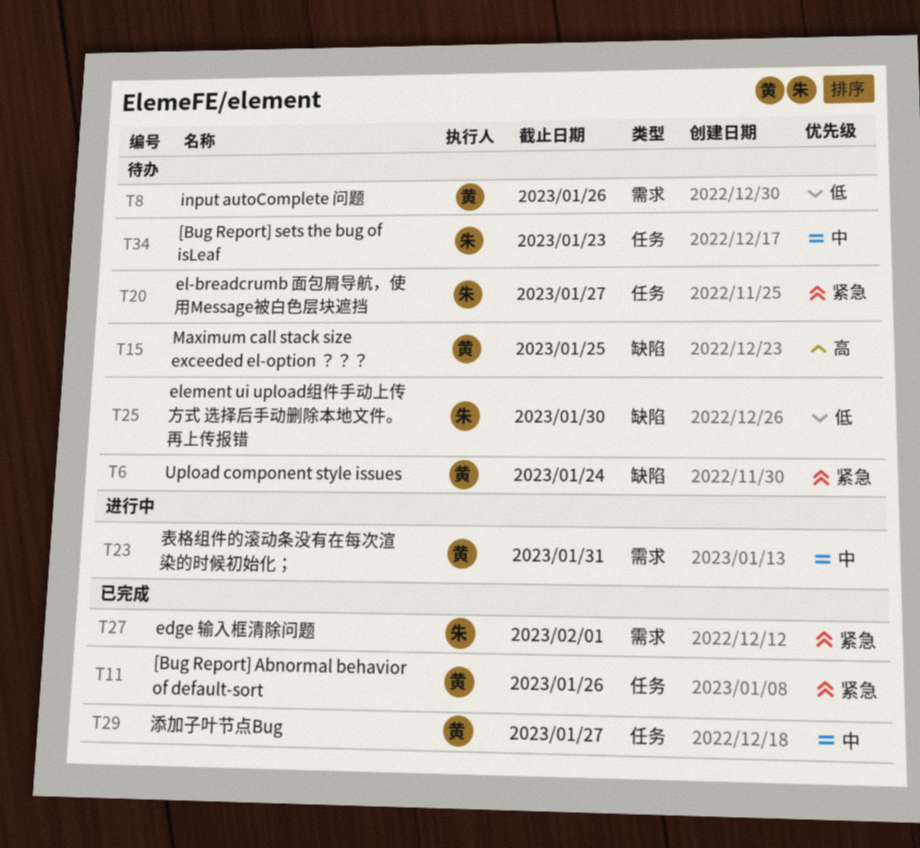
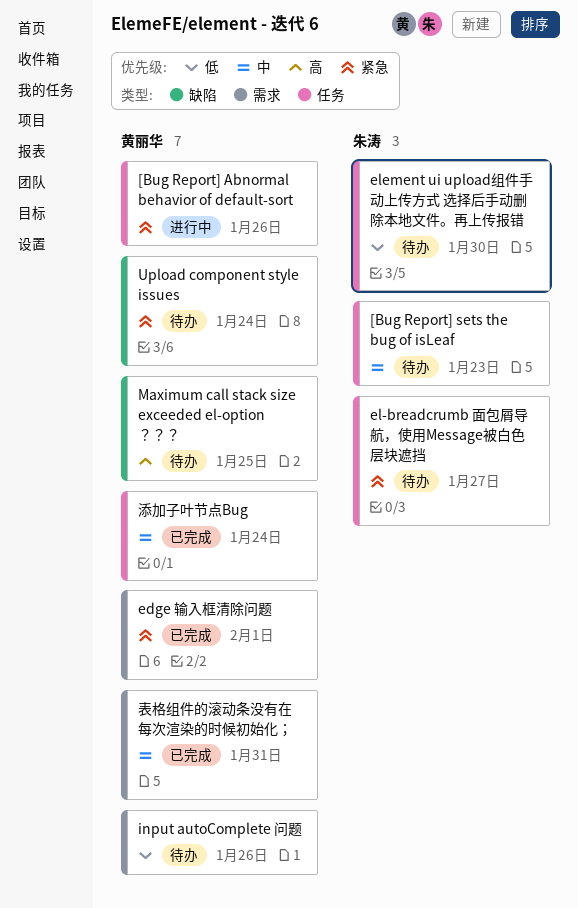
[Bug Report] Abnormal behavior of default-sort, status: 已完成 -> 进行中
edge 输入框清除问题, owner: 朱涛 -> 黄丽华
element ui upload组件手动上传方式 选择后手动删除本地文件。再上传报错, label: 缺陷 -> 任务
添加子叶节点Bug, due: Jan 27 -> Jan 24
表格组件的滚动条没有在每次渲染的时候初始化；, status: 进行中 -> 已完成

